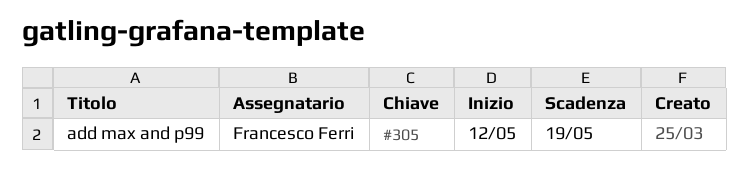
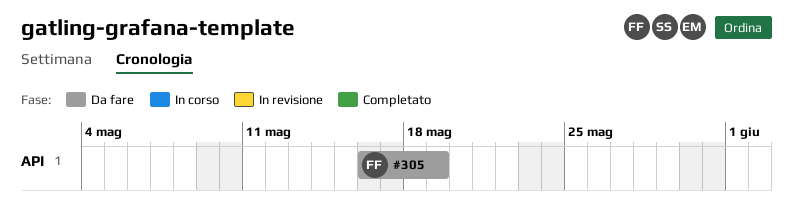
#305, start: May 12 -> May 16

